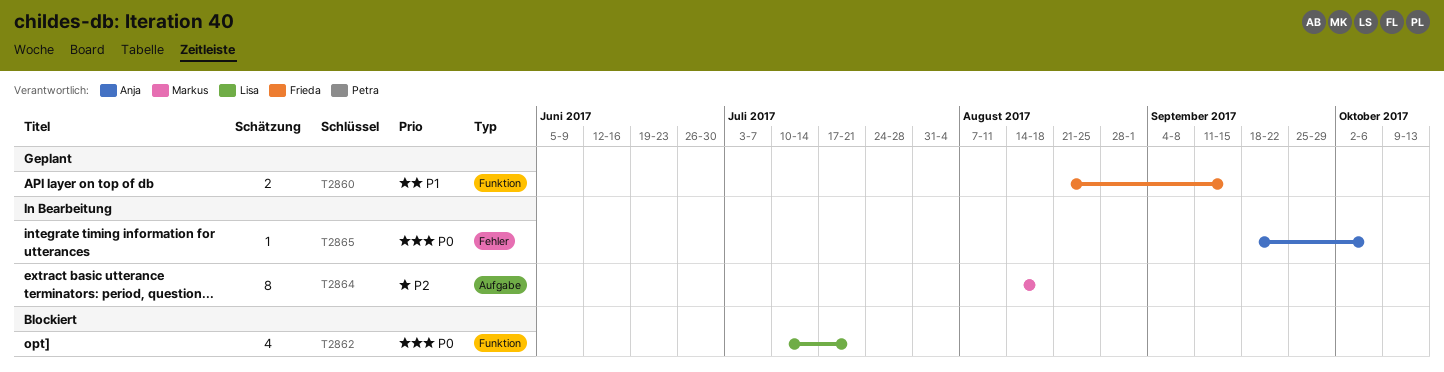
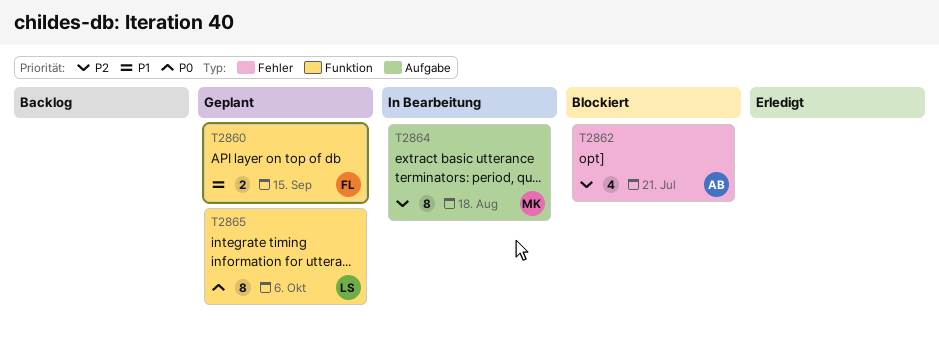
T2862, owner: Lisa -> Anja
T2862, priority: P0 -> P2
T2862, label: Funktion -> Fehler
T2865, status: In Bearbeitung -> Geplant
T2865, owner: Anja -> Lisa
T2865, label: Fehler -> Funktion
T2865, estimate: 1 -> 8

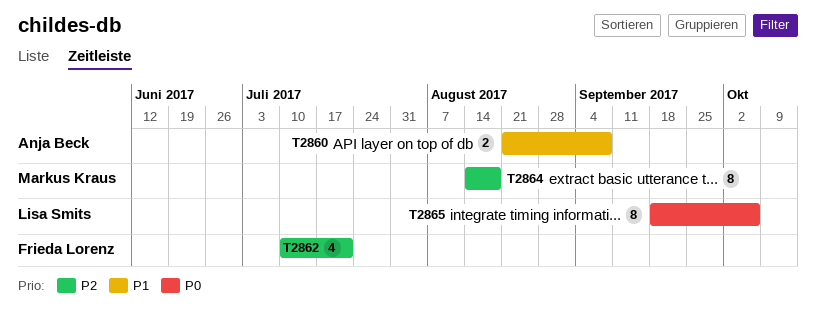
T2860, owner: Frieda Lorenz -> Anja Beck
T2860, due: Sep 15 -> Sep 8
T2862, owner: Anja Beck -> Frieda Lorenz

